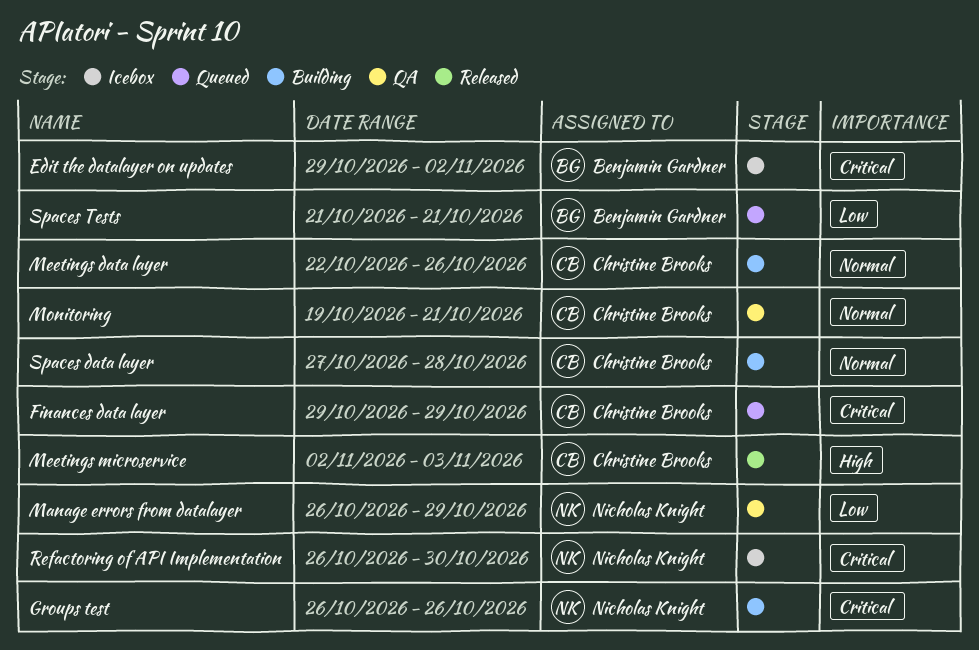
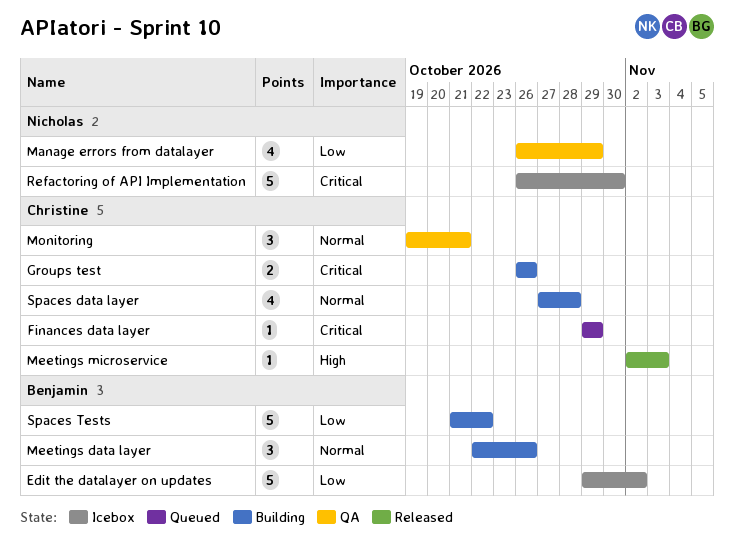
Edit the datalayer on updates, priority: Critical -> Low
Groups test, owner: Nicholas Knight -> Christine Brooks
Meetings data layer, owner: Christine Brooks -> Benjamin Gardner
Spaces Tests, status: Queued -> Building
Spaces Tests, due: Oct 21 -> Oct 22

